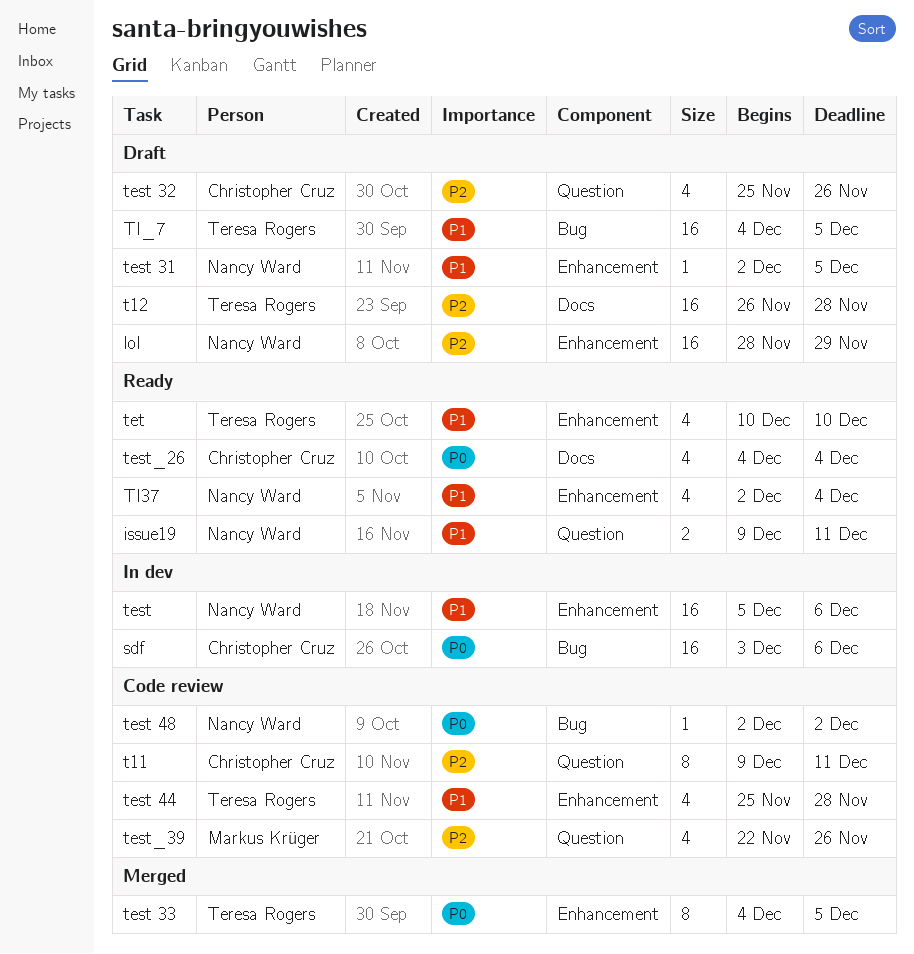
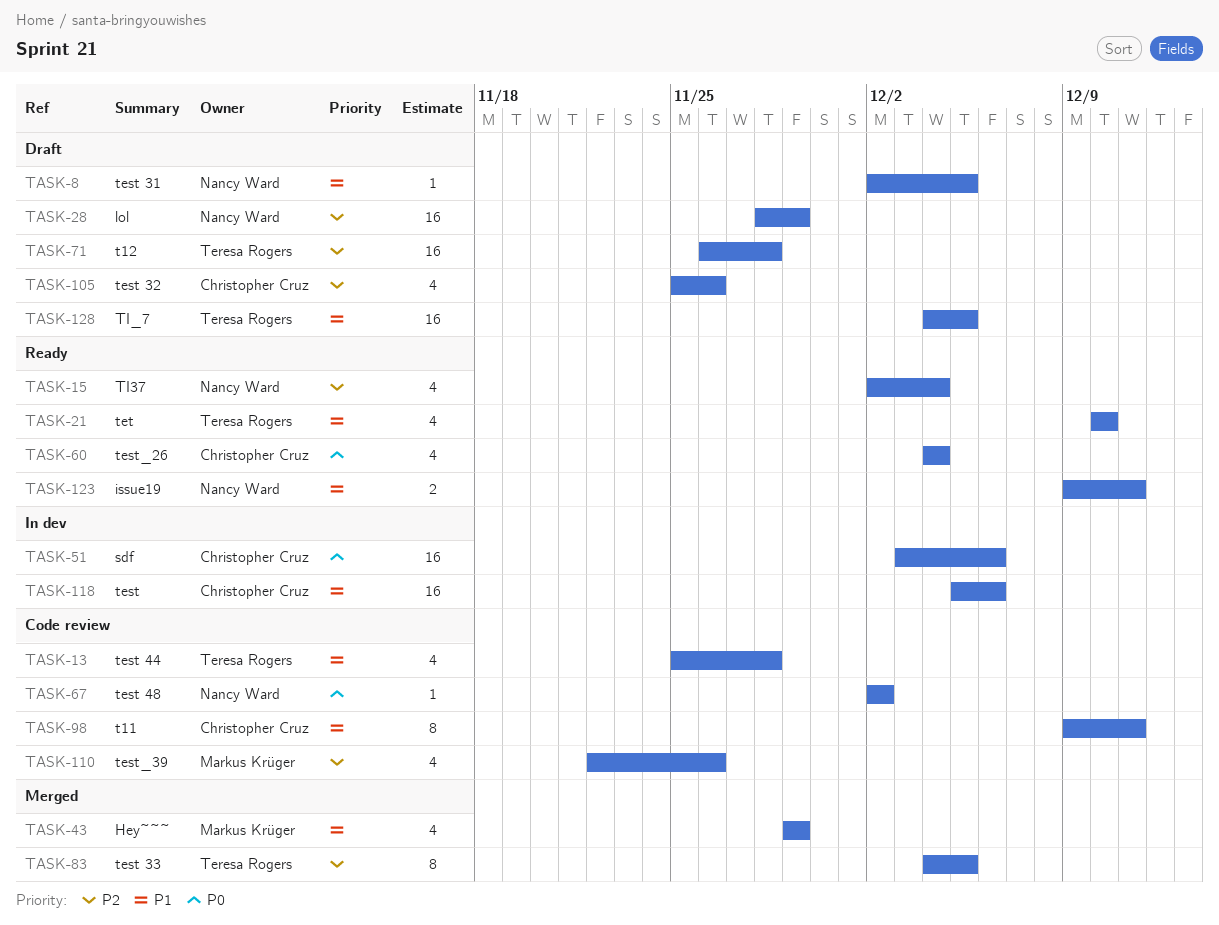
Hey~~~: none -> present
t11, priority: P2 -> P1
test, owner: Nancy Ward -> Christopher Cruz
test 33, priority: P0 -> P2
TI37, priority: P1 -> P2

